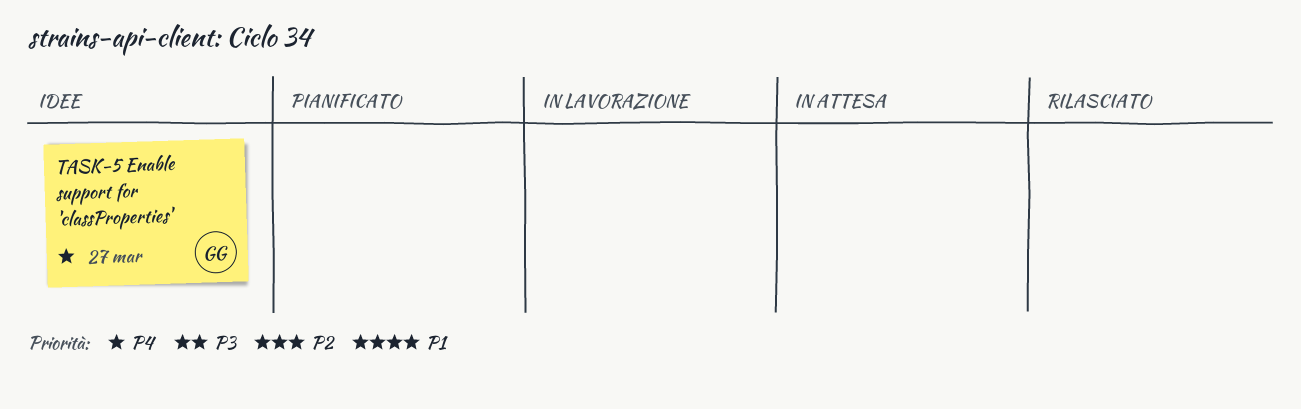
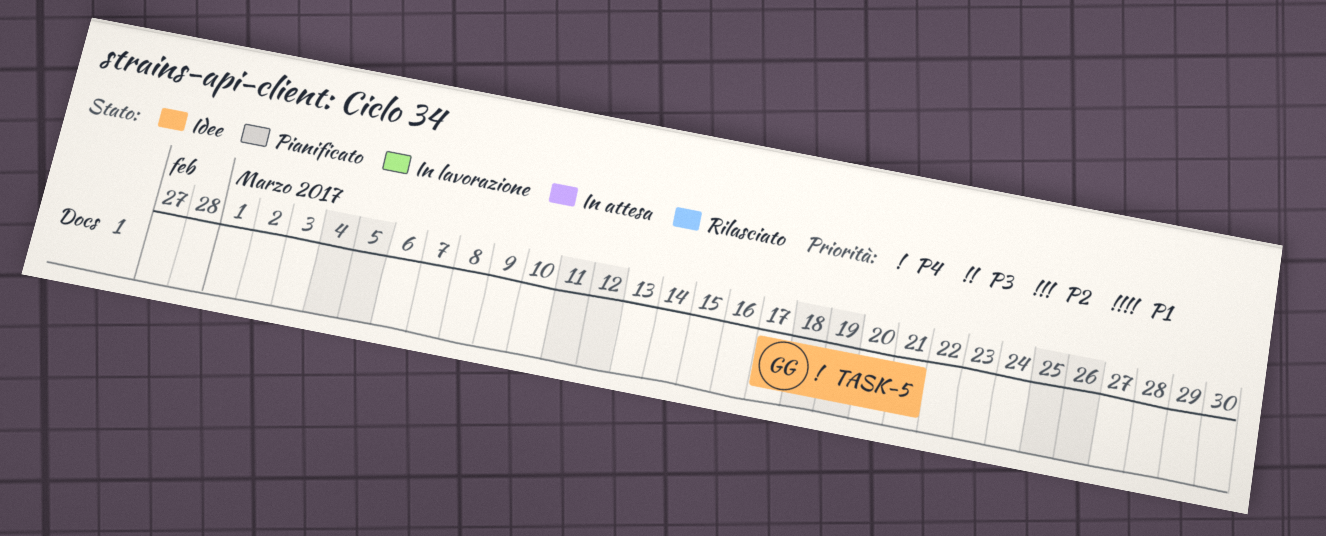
TASK-5, due: Mar 27 -> Mar 21

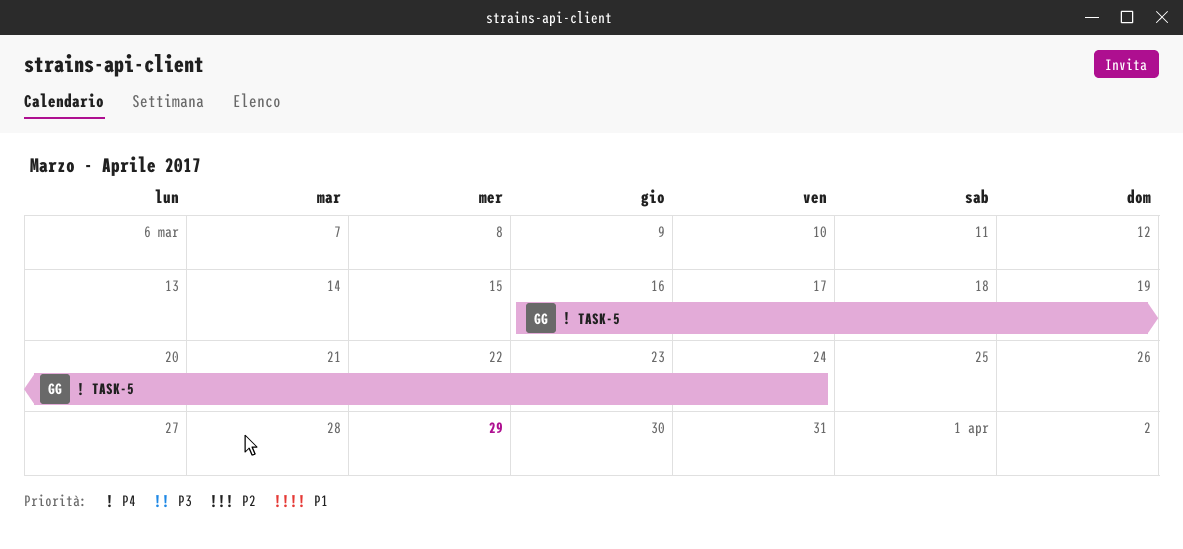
TASK-5, start: Mar 17 -> Mar 16
TASK-5, due: Mar 21 -> Mar 24

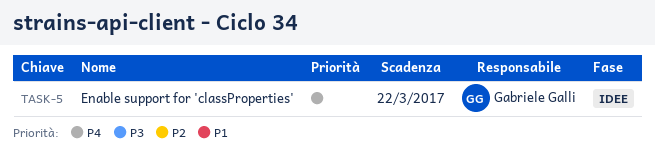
TASK-5, due: Mar 24 -> Mar 22

